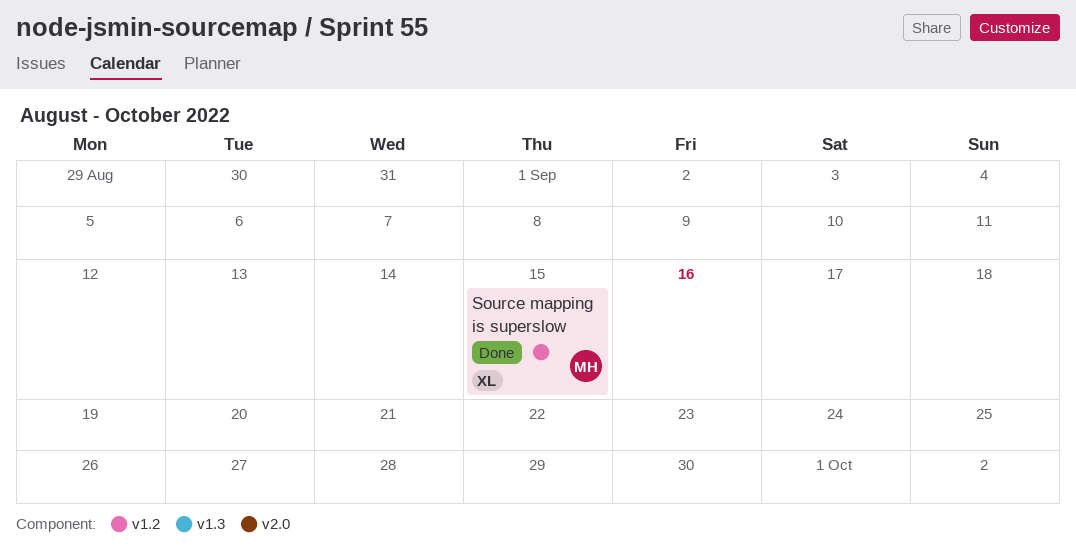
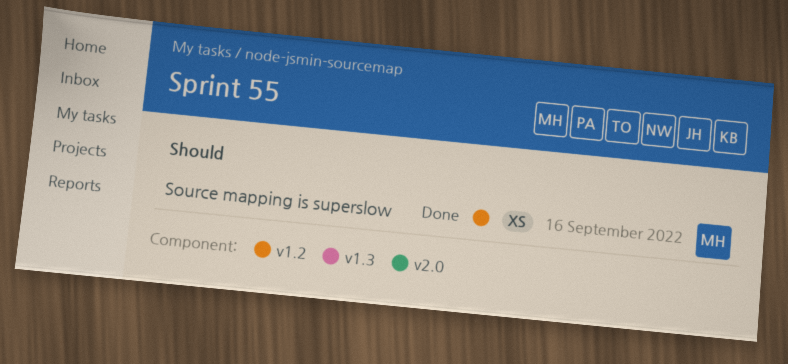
Source mapping is superslow, estimate: XL -> XS
Source mapping is superslow, due: Sep 15 -> Sep 16

